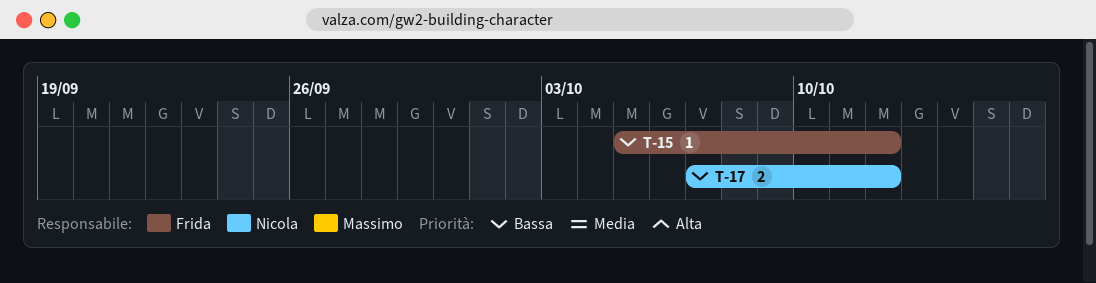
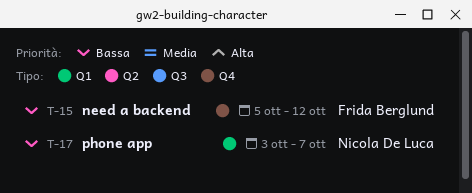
T-17, start: Oct 7 -> Oct 3
T-17, due: Oct 12 -> Oct 7

